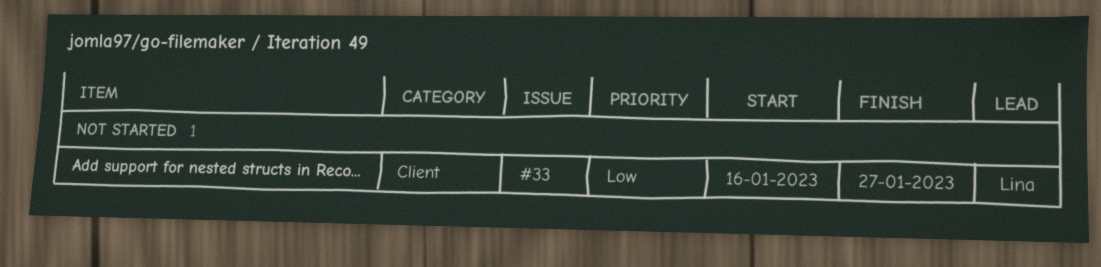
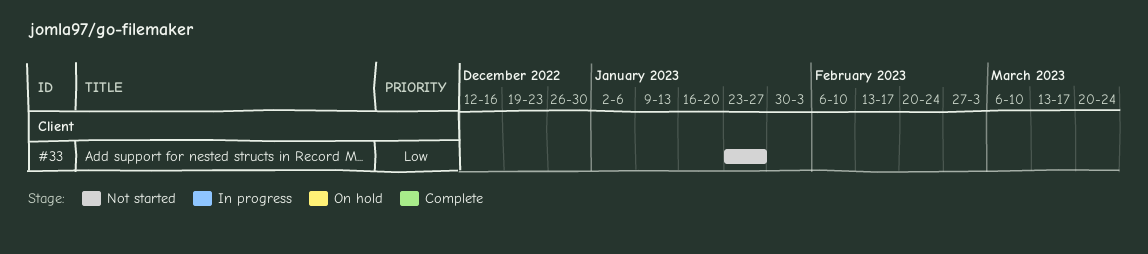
#33, start: Jan 16 -> Jan 23

